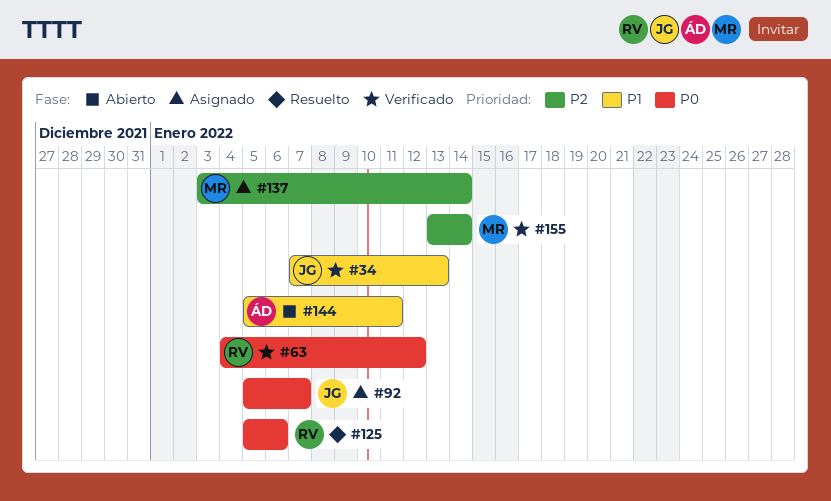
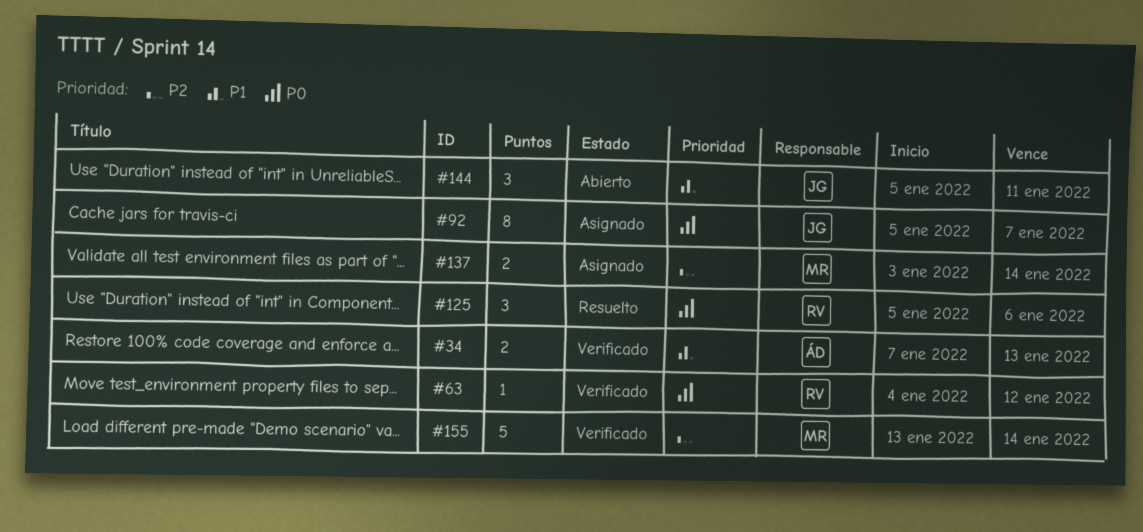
#34, owner: JG -> ÁD
#144, owner: ÁD -> JG

